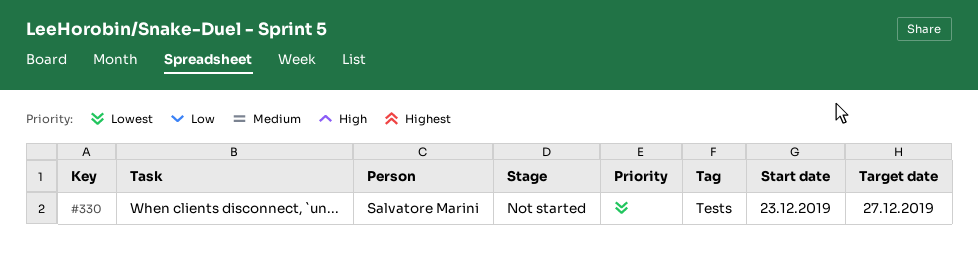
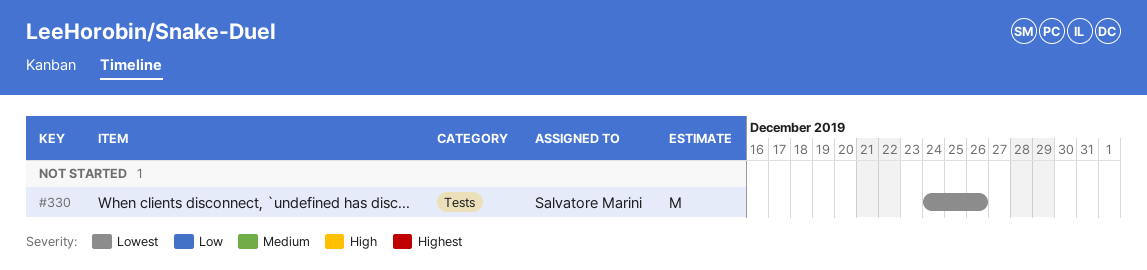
#330, start: Dec 23 -> Dec 24
#330, due: Dec 27 -> Dec 26

